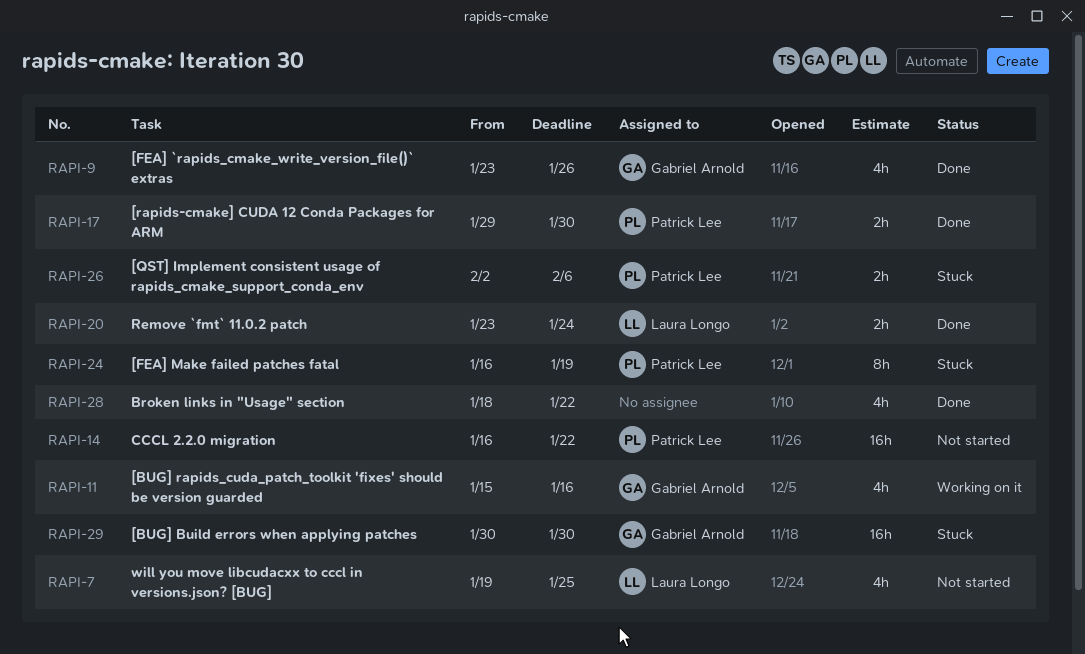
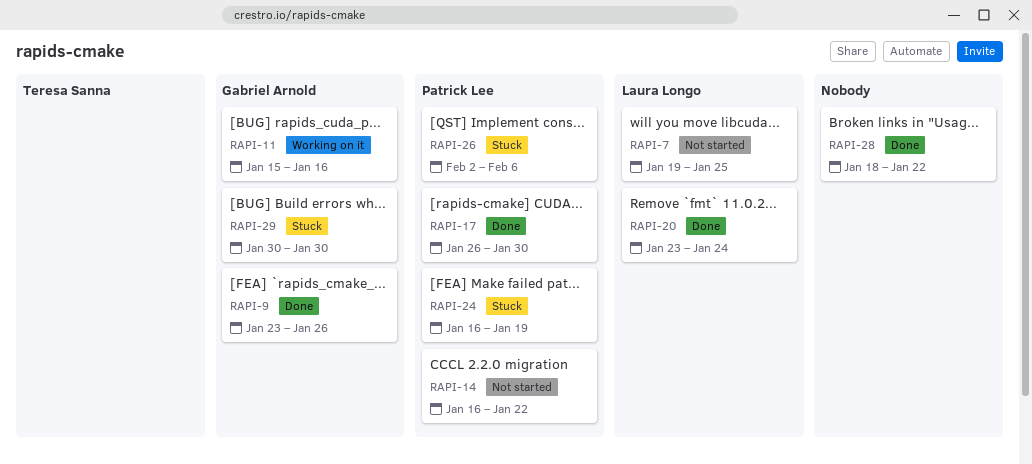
RAPI-17, start: Jan 29 -> Jan 26

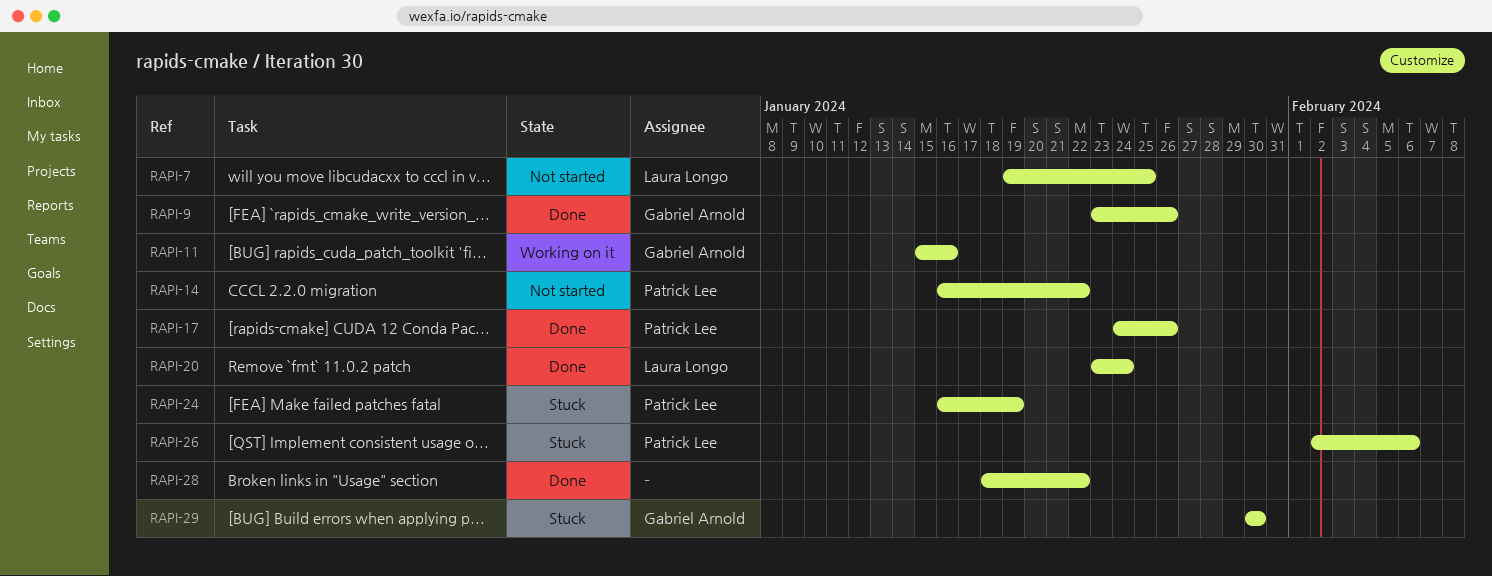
RAPI-17, start: Jan 26 -> Jan 24
RAPI-17, due: Jan 30 -> Jan 26

